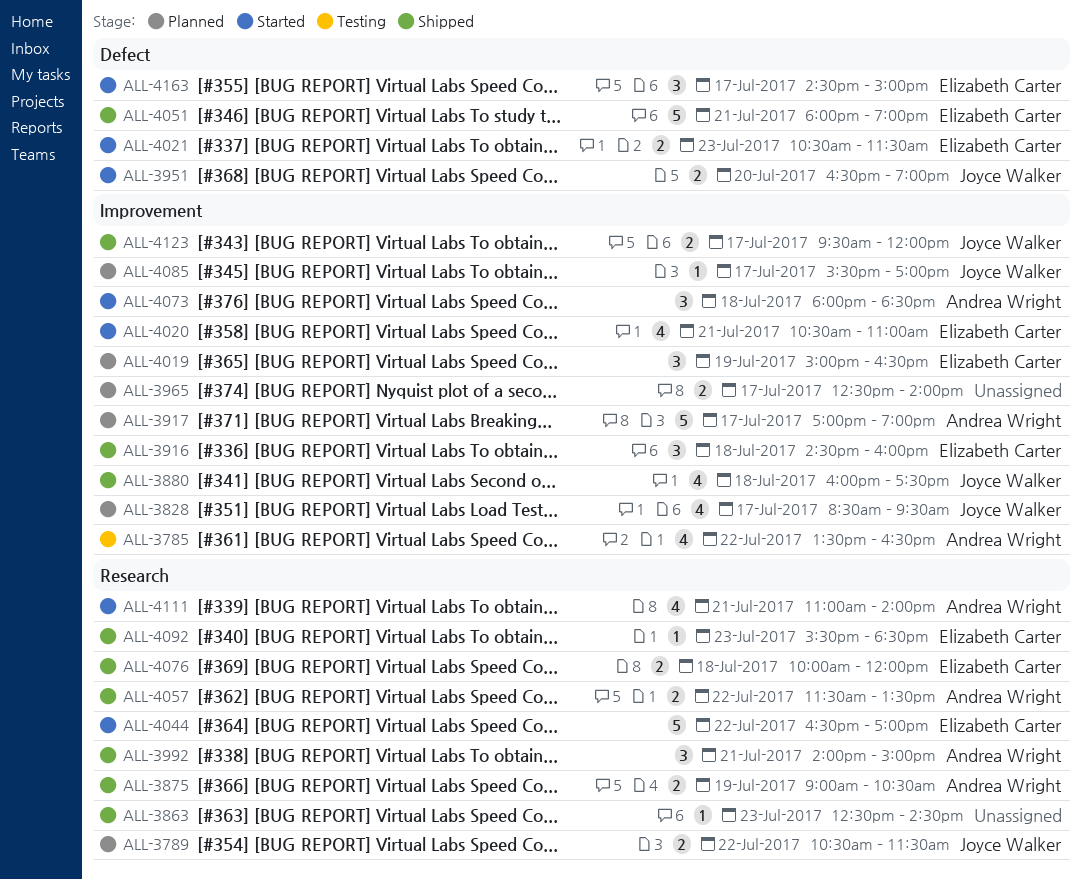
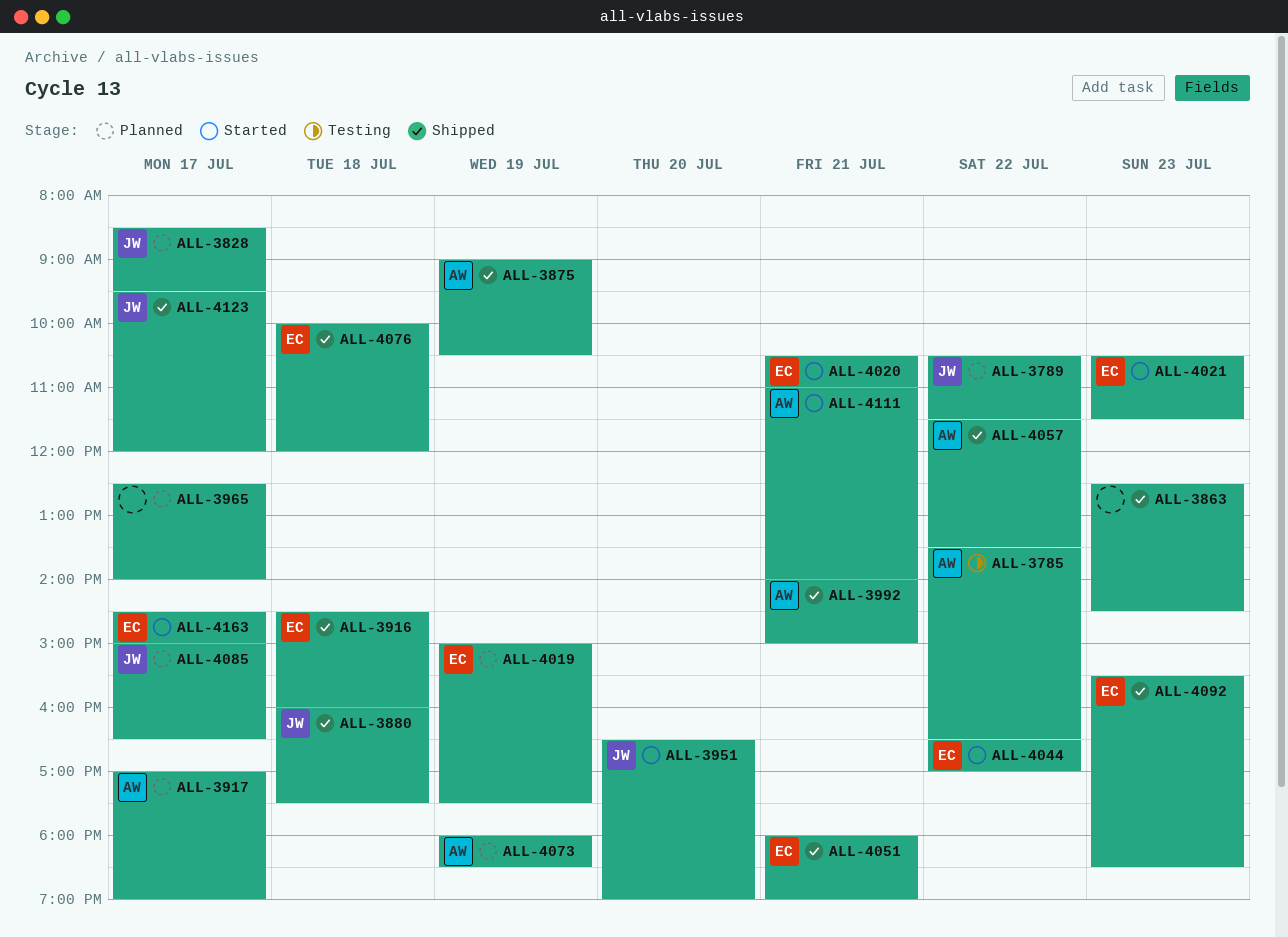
ALL-4019, ends: 16:30 -> 17:30
ALL-4073, status: Started -> Planned
ALL-4073, day: Jul 18 -> Jul 19
ALL-4085, begins: 15:30 -> 15:00
ALL-4085, ends: 17:00 -> 16:30

